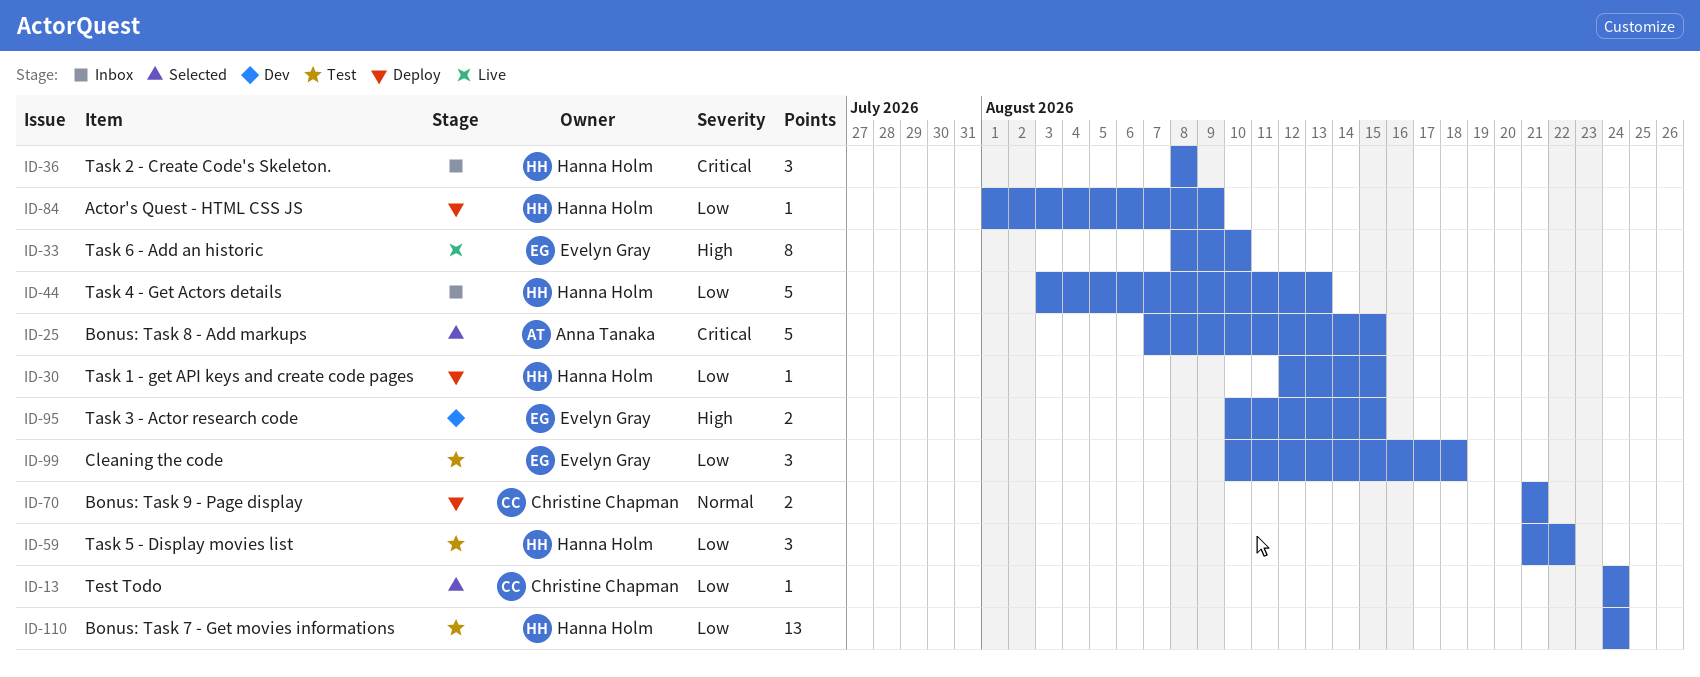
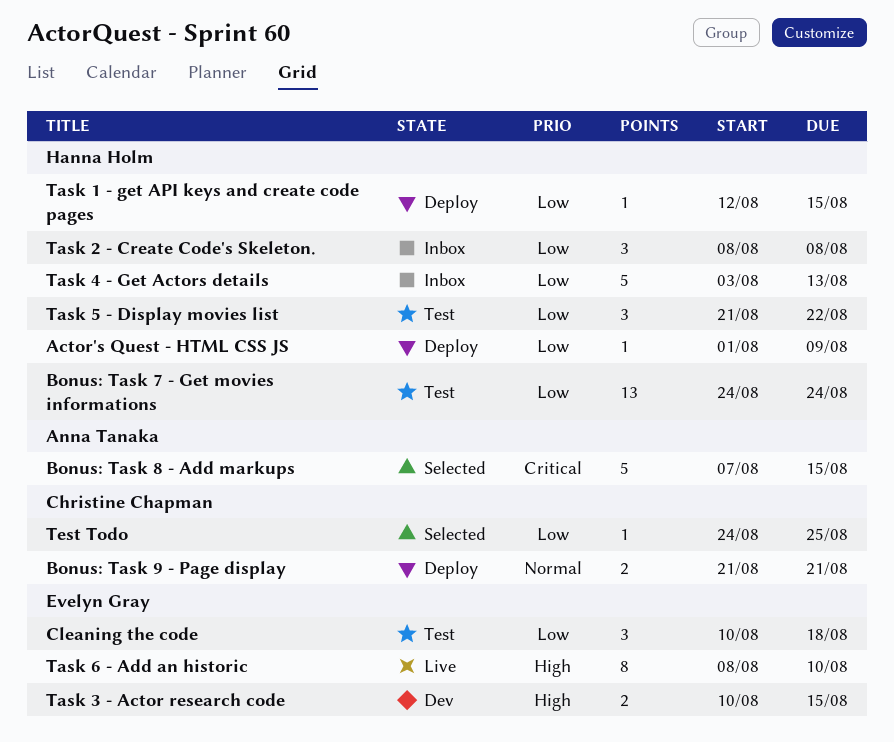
Task 2 - Create Code's Skeleton., priority: Critical -> Low
Test Todo, due: Aug 24 -> Aug 25

